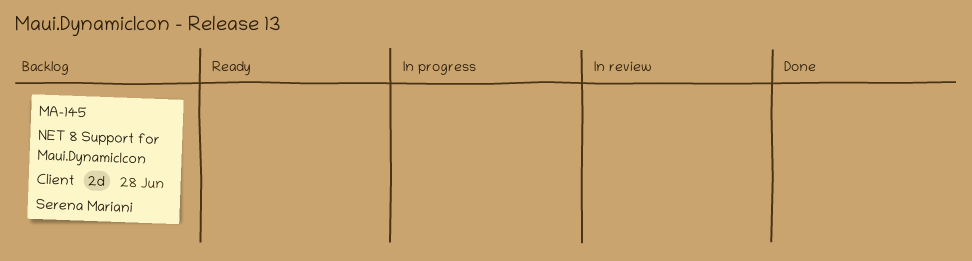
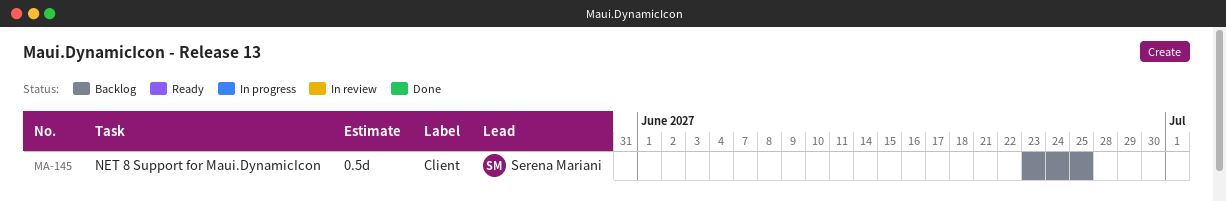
MA-145, estimate: 2d -> 0.5d
MA-145, due: Jun 28 -> Jun 25

